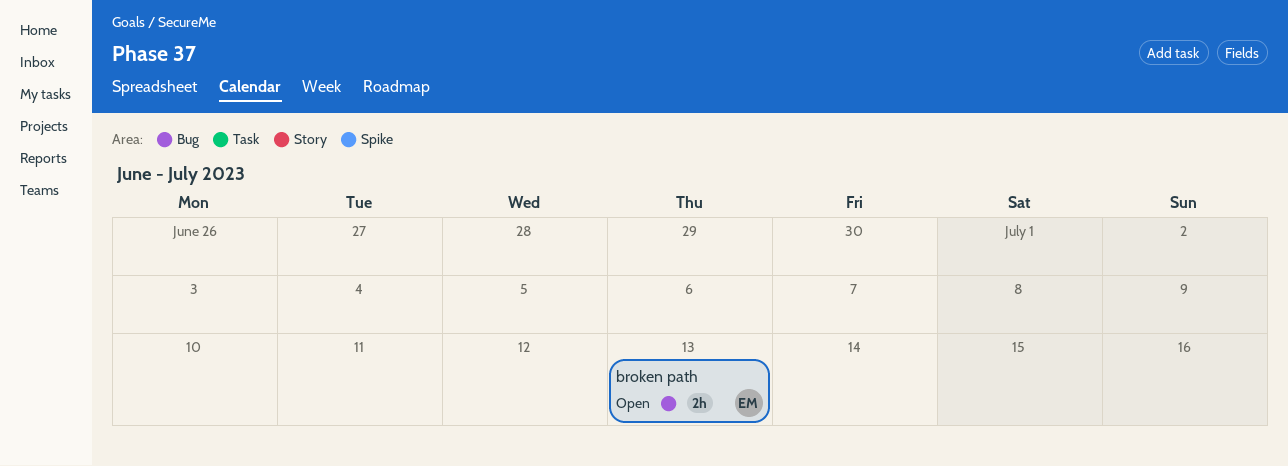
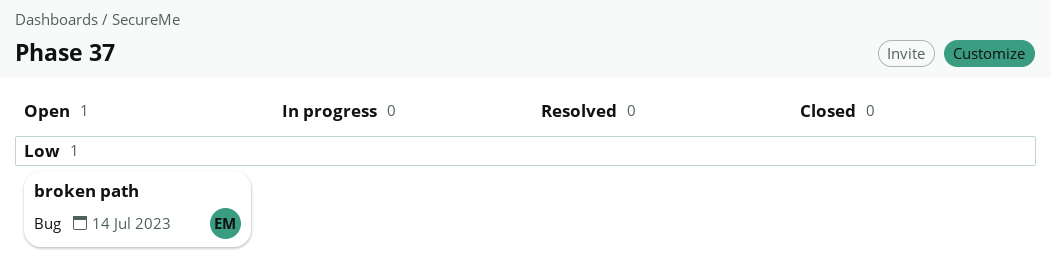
broken path, due: Jul 13 -> Jul 14

